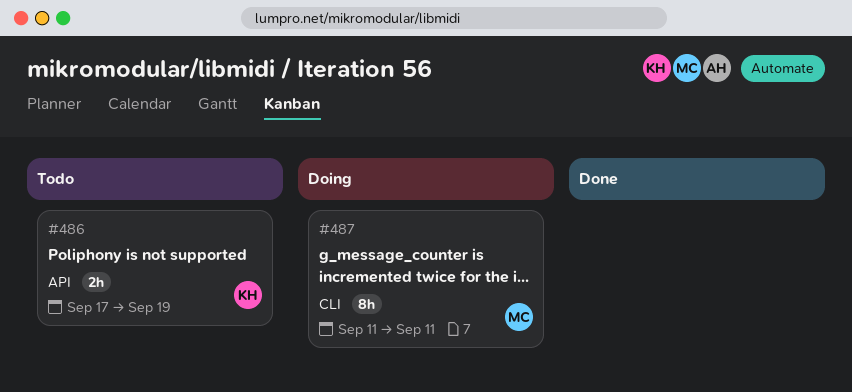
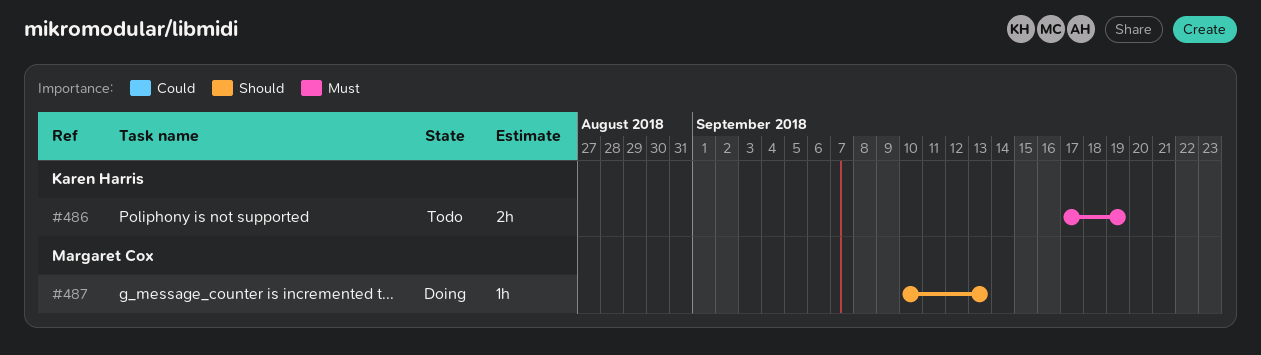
#487, estimate: 8h -> 1h
#487, start: Sep 11 -> Sep 10
#487, due: Sep 11 -> Sep 13

